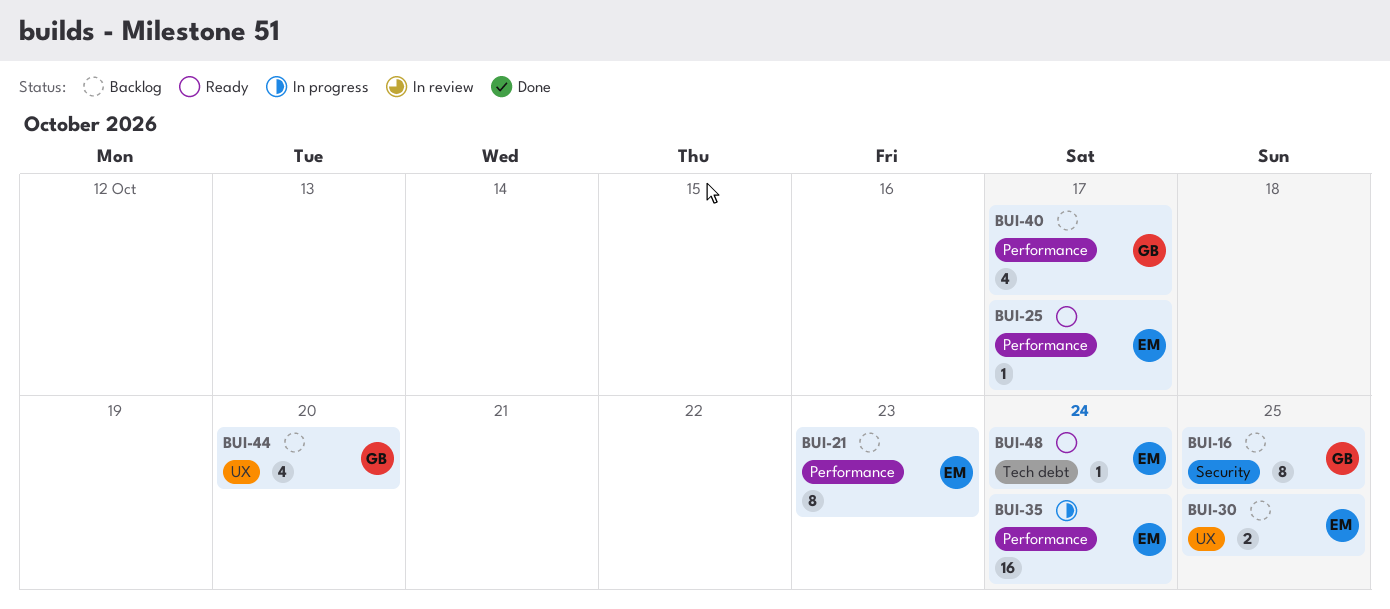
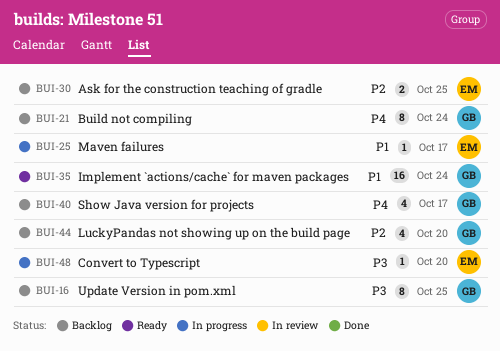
BUI-21, owner: EM -> GB
BUI-21, due: Oct 23 -> Oct 24
BUI-25, status: Ready -> In progress
BUI-35, status: In progress -> Ready
BUI-35, owner: EM -> GB
BUI-48, status: Ready -> In progress
BUI-48, due: Oct 24 -> Oct 20

